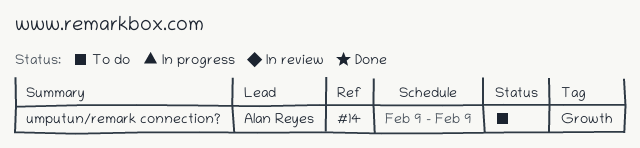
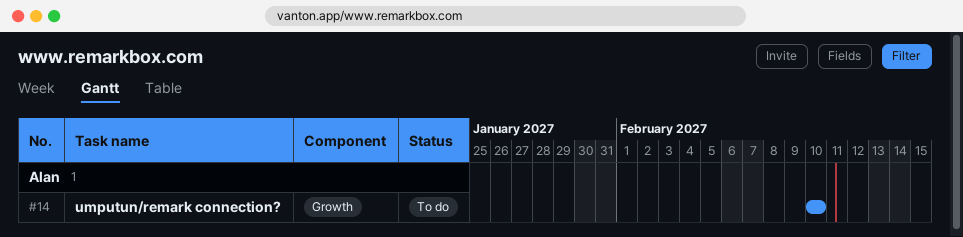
#14, start: Feb 9 -> Feb 10
#14, due: Feb 9 -> Feb 10

